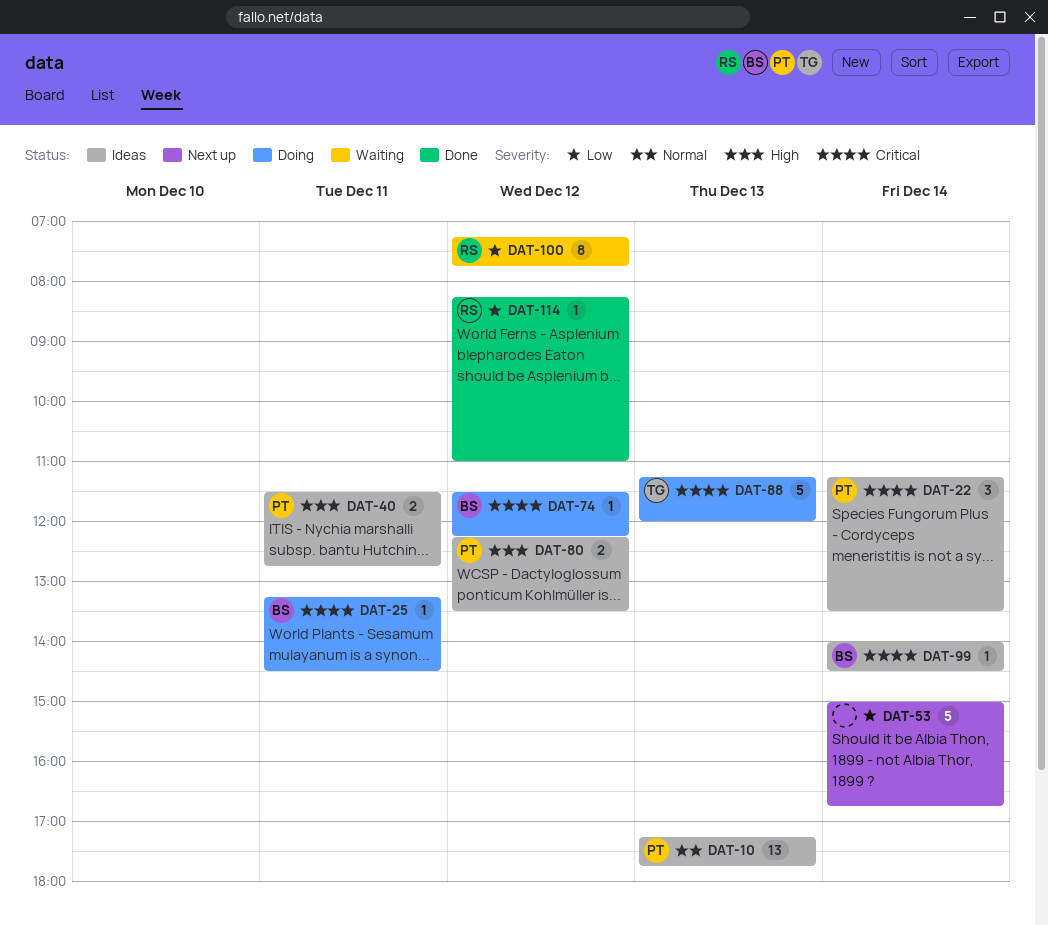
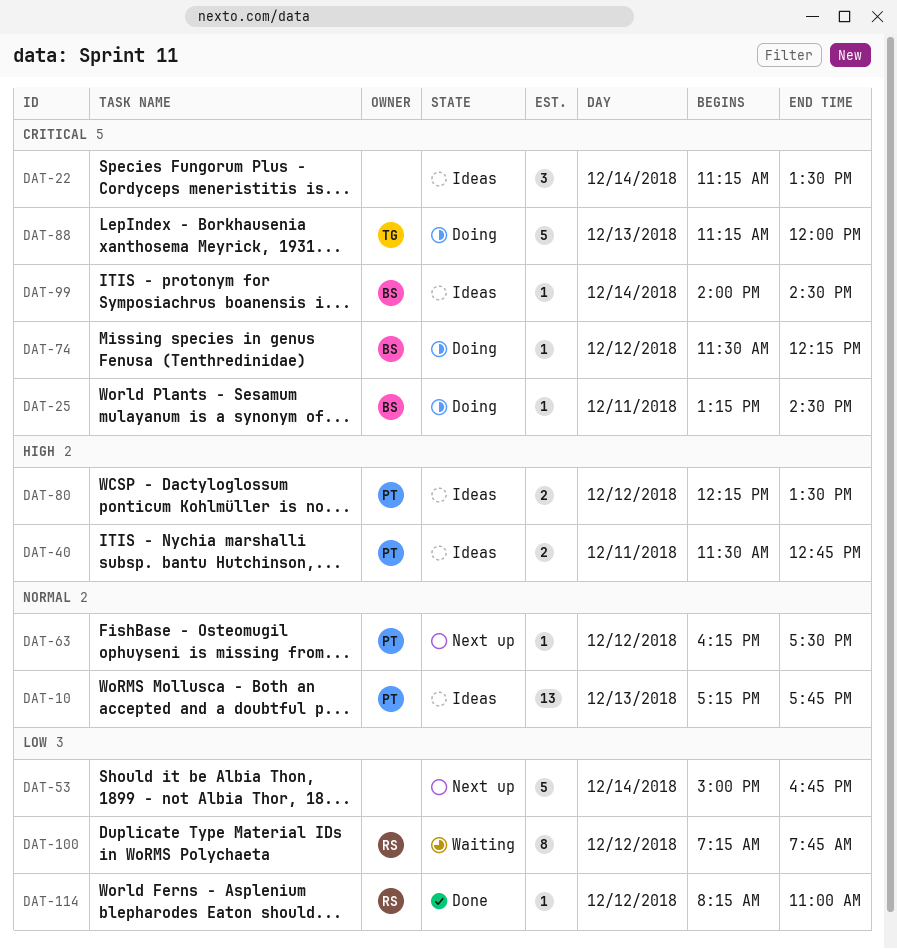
DAT-22, owner: PT -> none
DAT-63: none -> present

